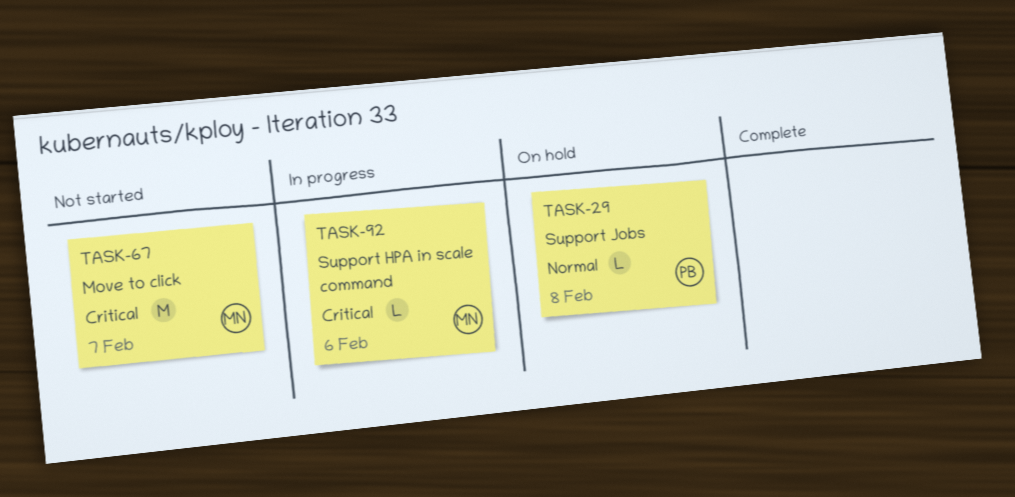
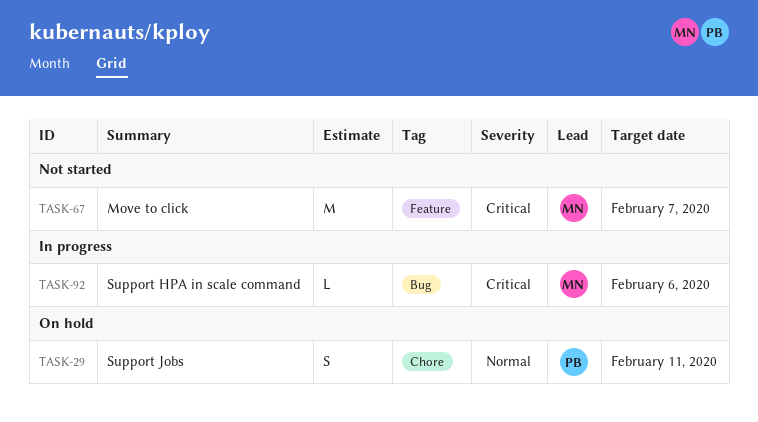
TASK-29, estimate: L -> S
TASK-29, due: Feb 8 -> Feb 11

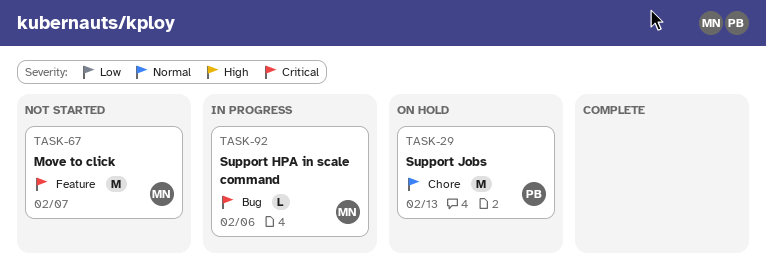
TASK-29, estimate: S -> M
TASK-29, due: Feb 11 -> Feb 13

